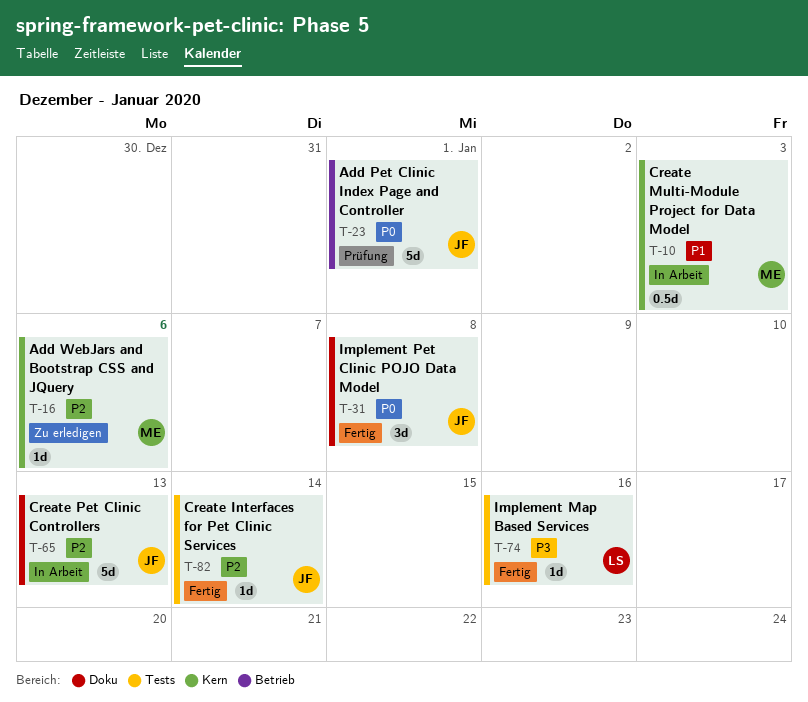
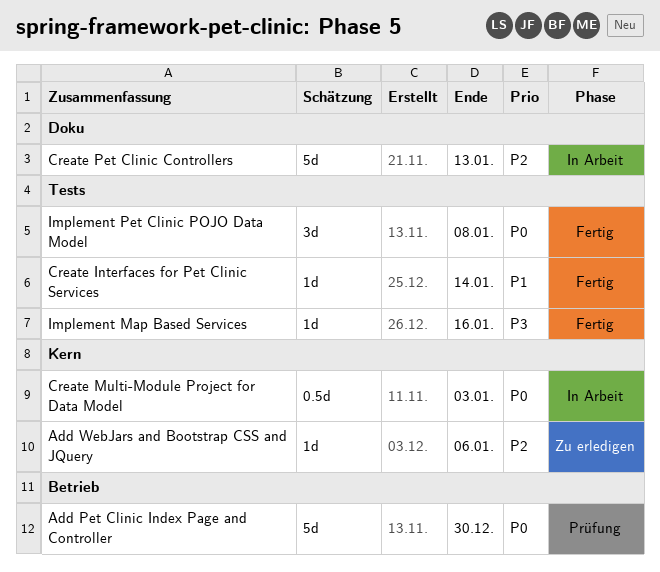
Add Pet Clinic Index Page and Controller, due: Jan 1 -> Dec 30
Create Interfaces for Pet Clinic Services, priority: P2 -> P1
Create Multi-Module Project for Data Model, priority: P1 -> P0
Implement Pet Clinic POJO Data Model, label: Doku -> Tests

